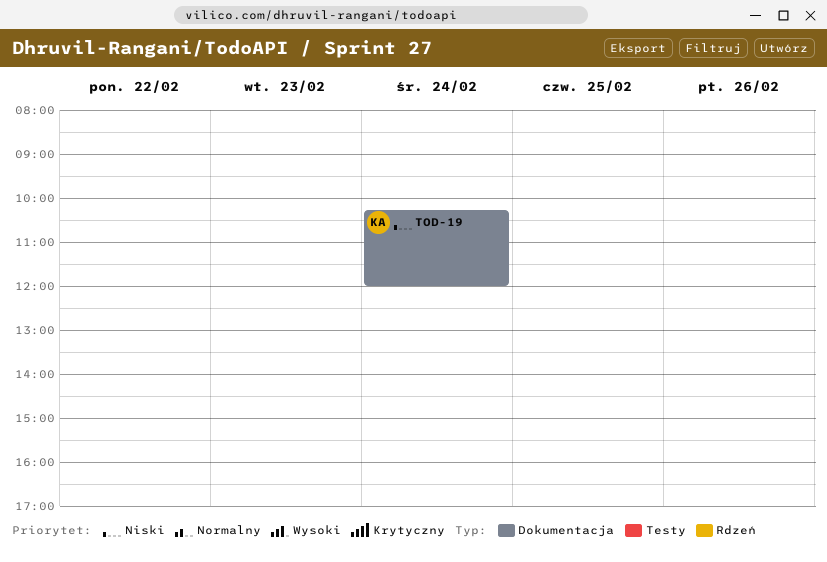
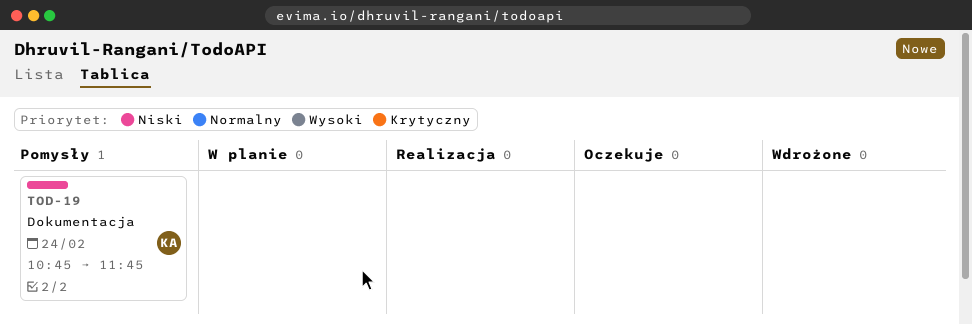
TOD-19, begins: 10:15 -> 10:45
TOD-19, ends: 12:00 -> 11:45

